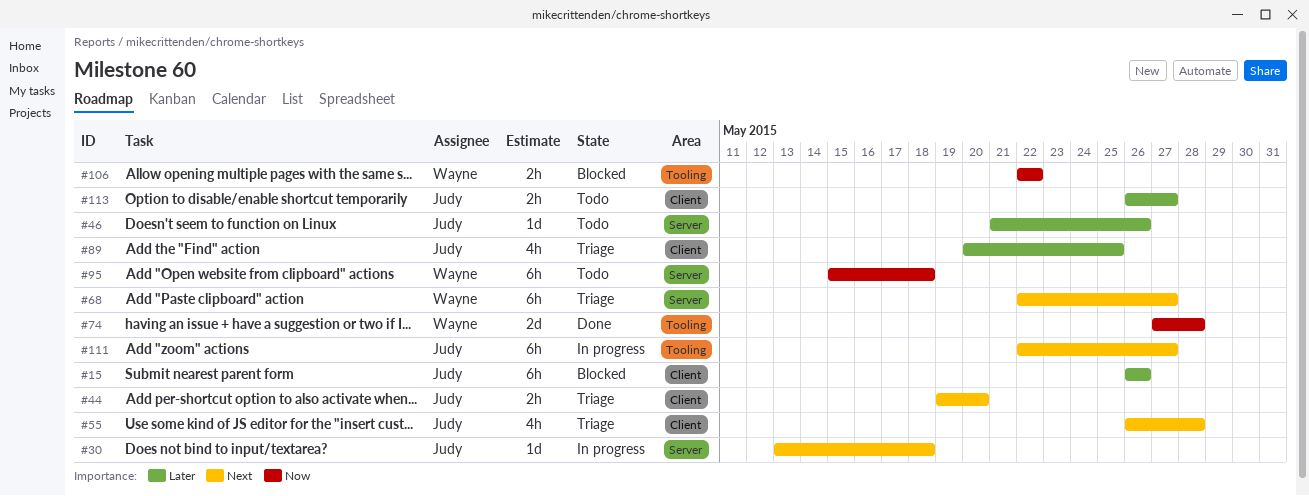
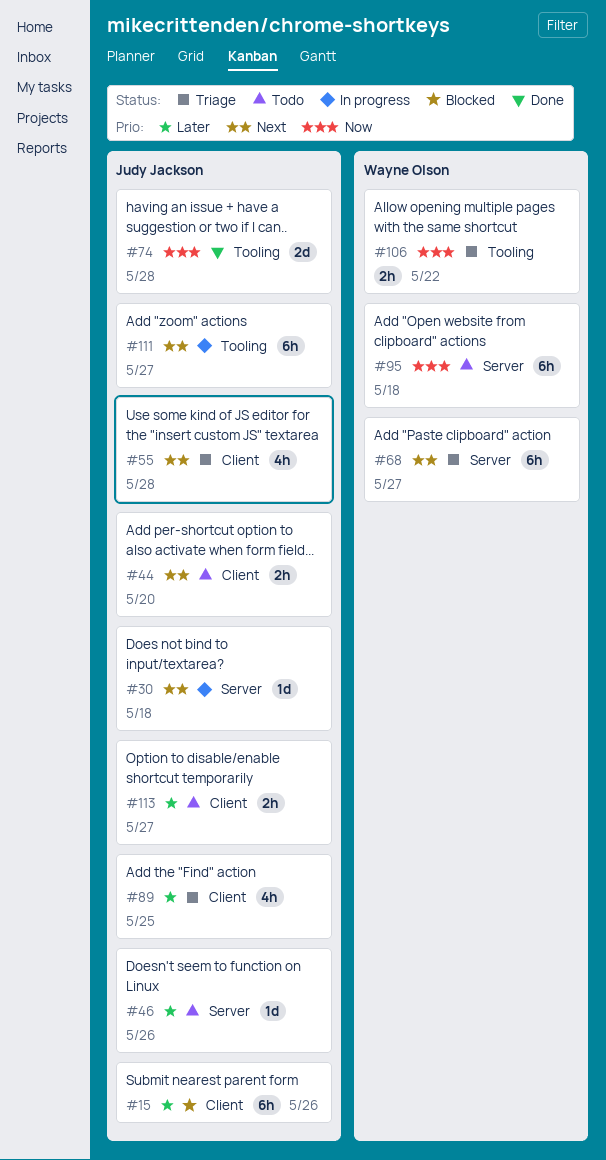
#44, status: Triage -> Todo
#74, owner: Wayne Olson -> Judy Jackson
#106, status: Blocked -> Triage

